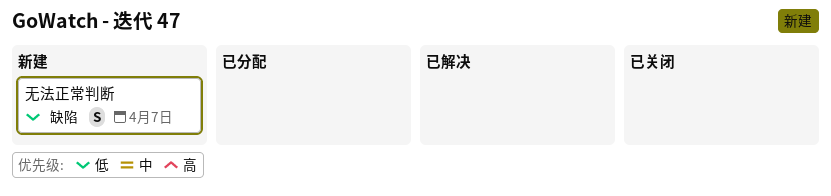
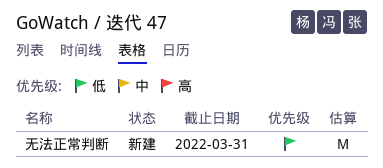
无法正常判断, estimate: S -> M
无法正常判断, due: Apr 7 -> Mar 31

